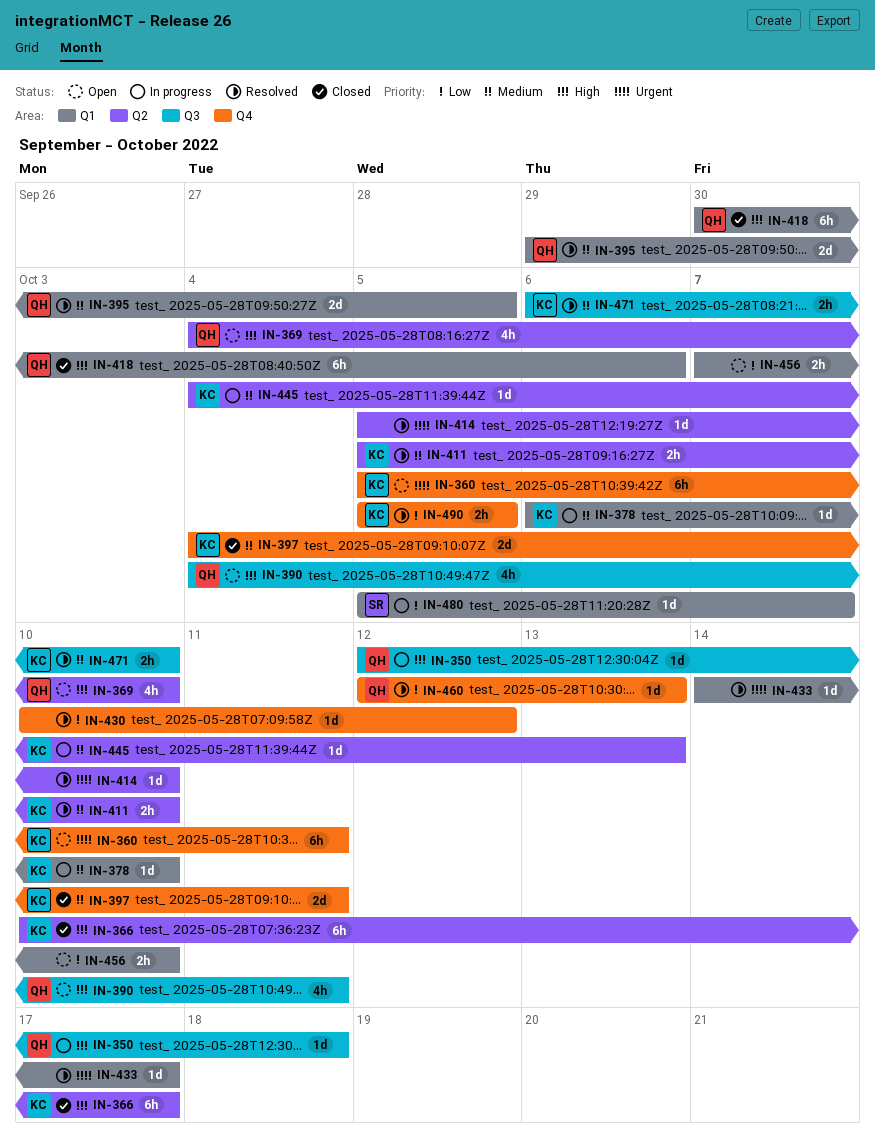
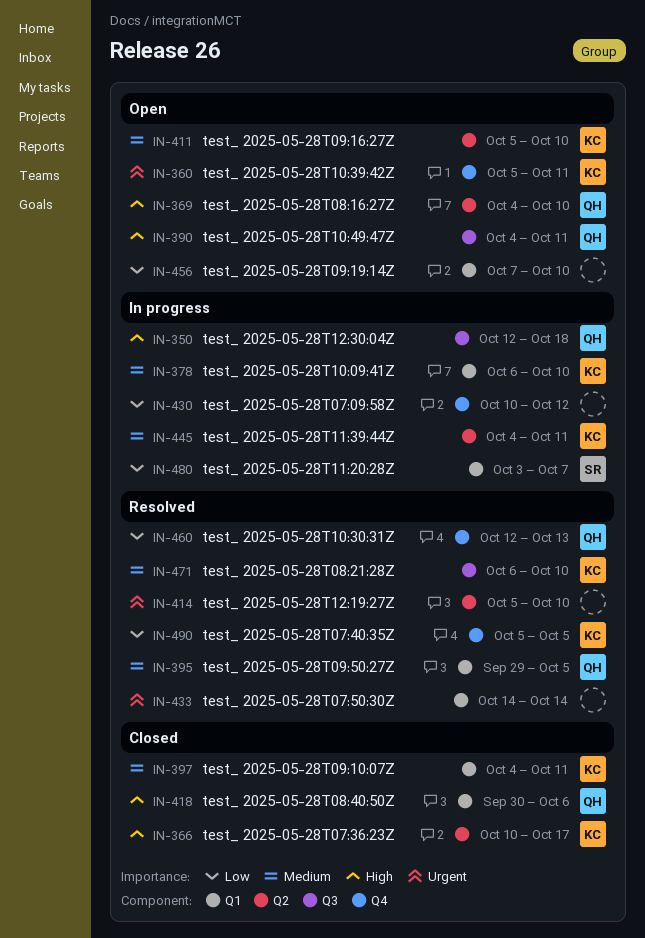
IN-397, label: Q4 -> Q1
IN-411, status: Resolved -> Open
IN-430, status: Resolved -> In progress
IN-433, due: Oct 17 -> Oct 14
IN-445, due: Oct 13 -> Oct 11
IN-480, start: Oct 5 -> Oct 3

